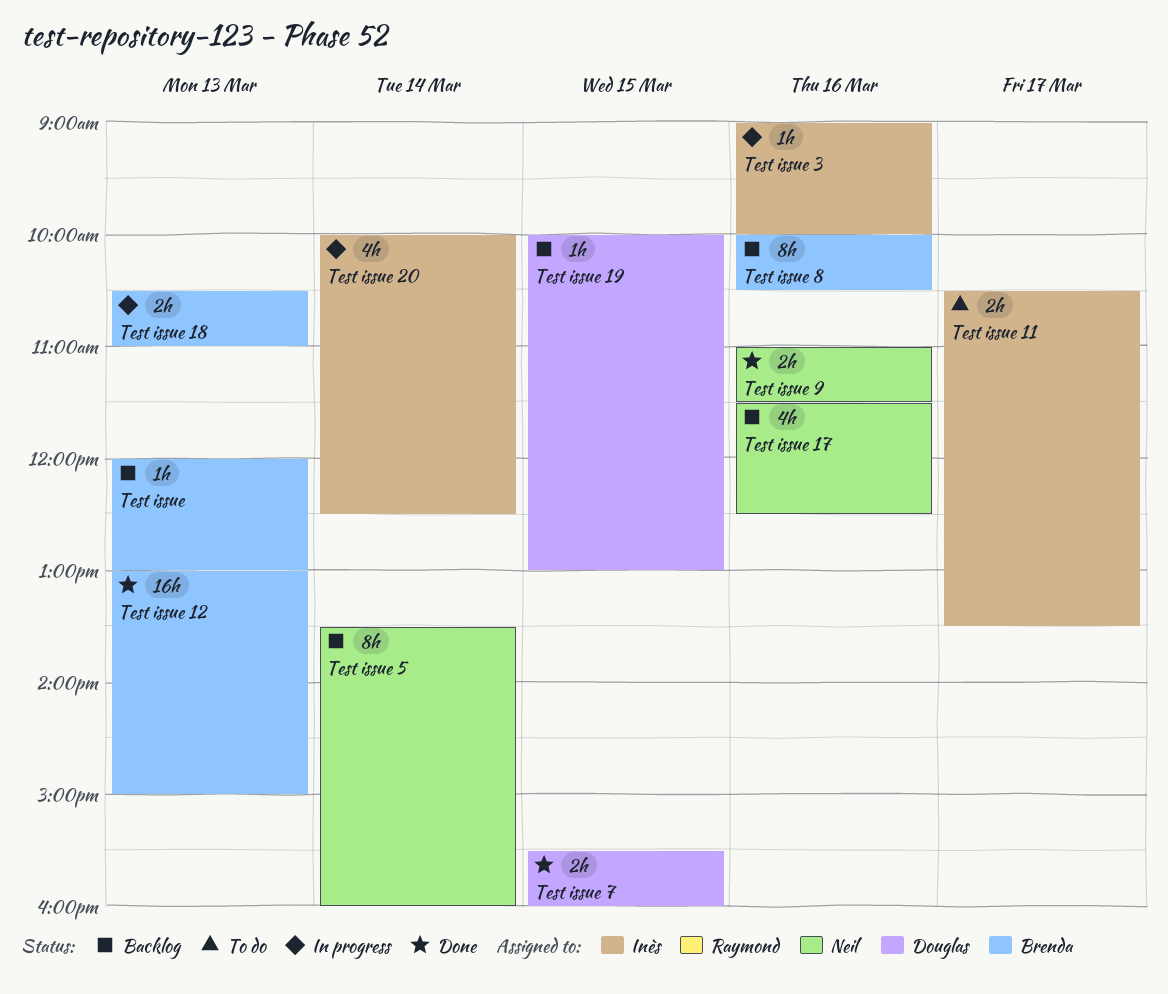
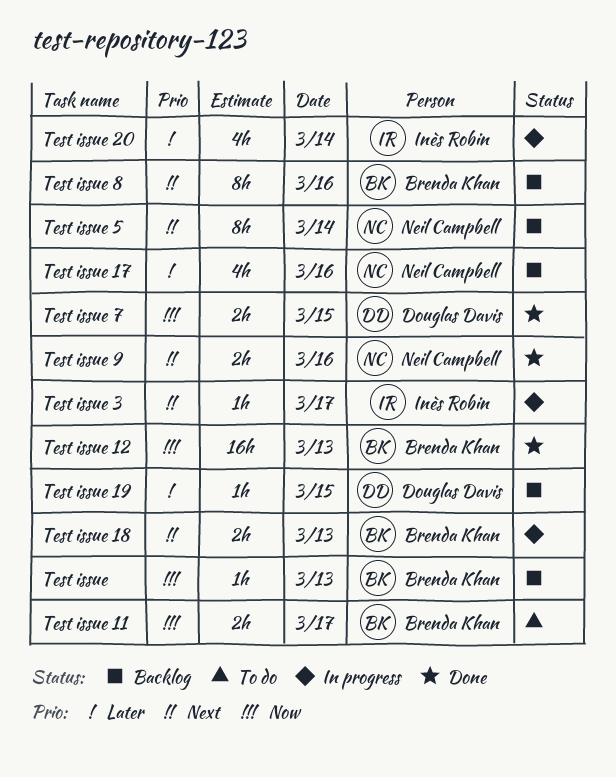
Test issue 11, owner: Inès Robin -> Brenda Khan
Test issue 3, day: Mar 16 -> Mar 17

